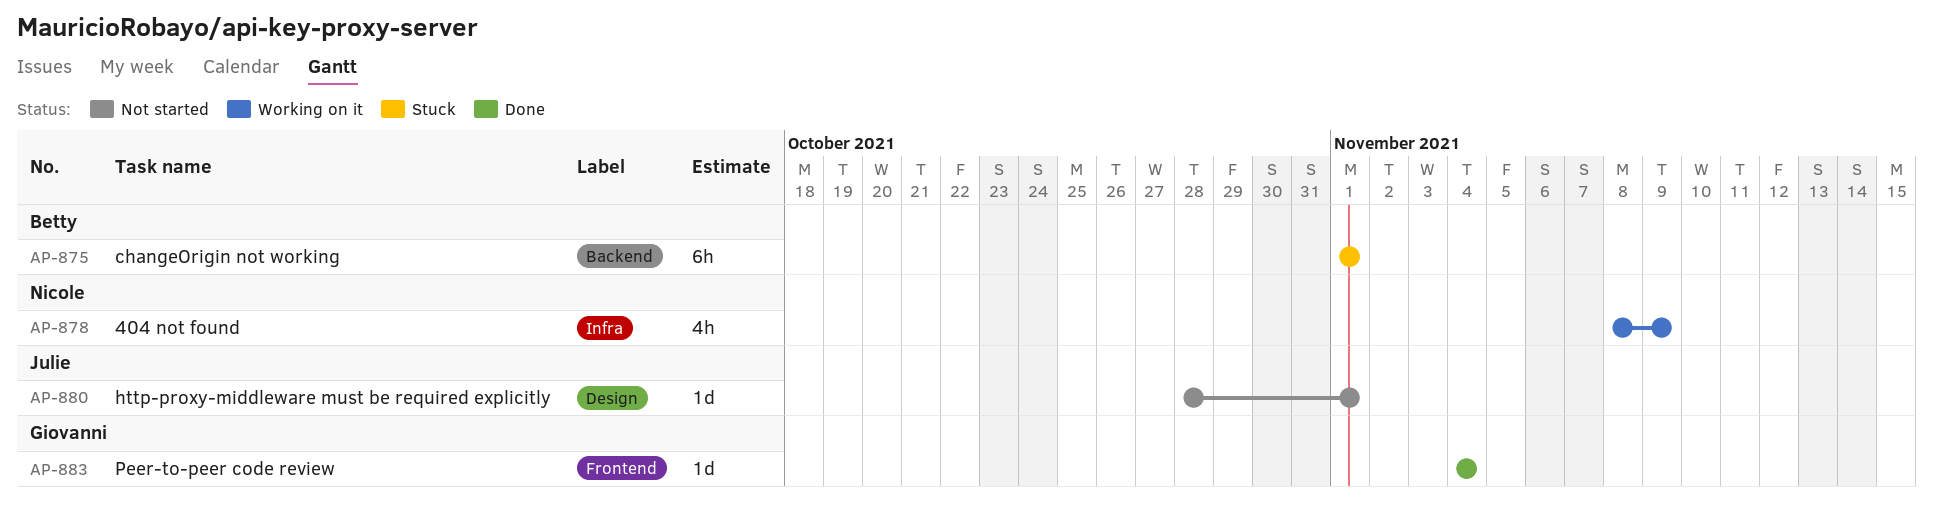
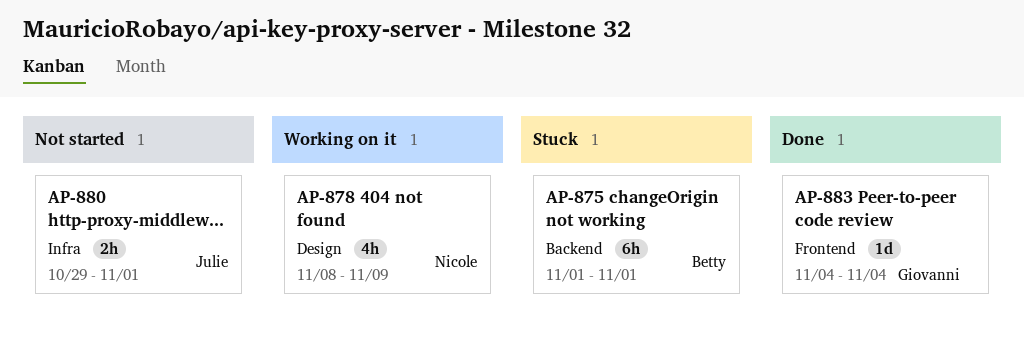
AP-878, label: Infra -> Design
AP-880, label: Design -> Infra
AP-880, estimate: 1d -> 2h
AP-880, start: Oct 28 -> Oct 29

